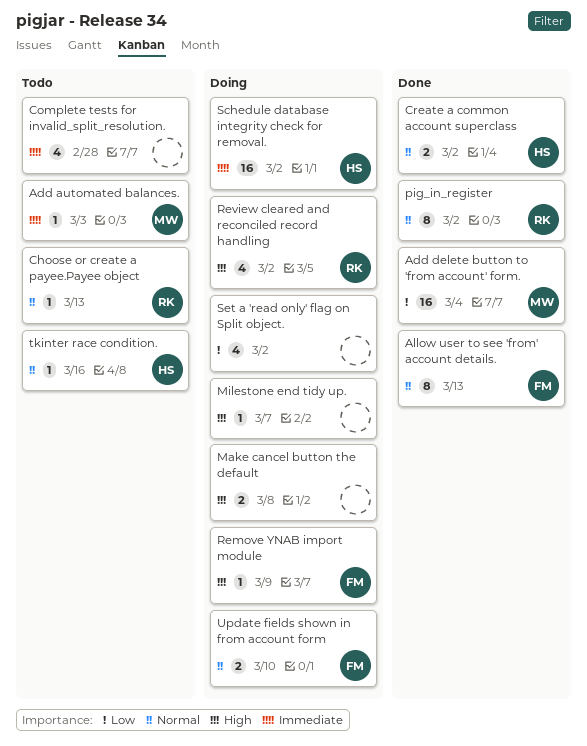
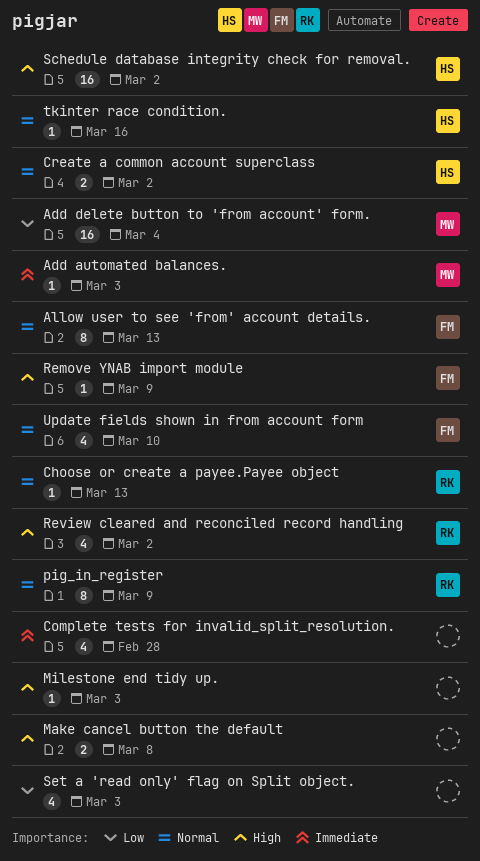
Milestone end tidy up., due: Mar 7 -> Mar 3
pig_in_register, due: Mar 2 -> Mar 9
Schedule database integrity check for removal., priority: Immediate -> High
Set a 'read only' flag on Split object., due: Mar 2 -> Mar 3
Update fields shown in from account form, estimate: 2 -> 4

